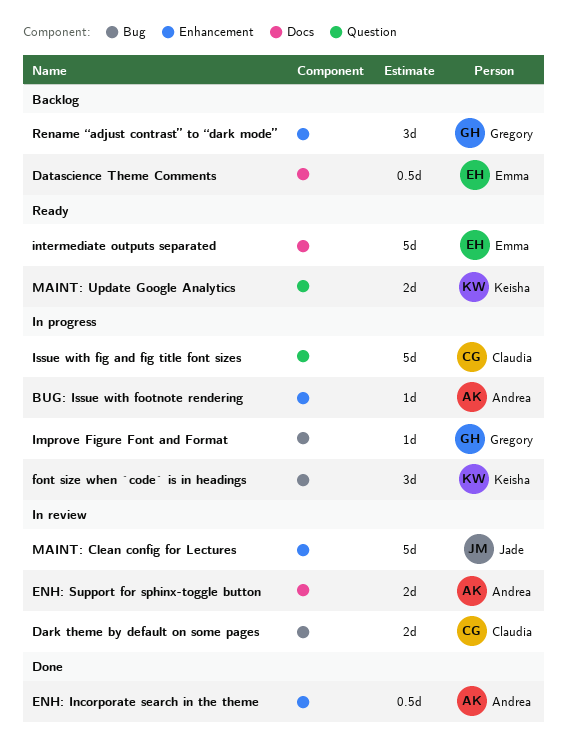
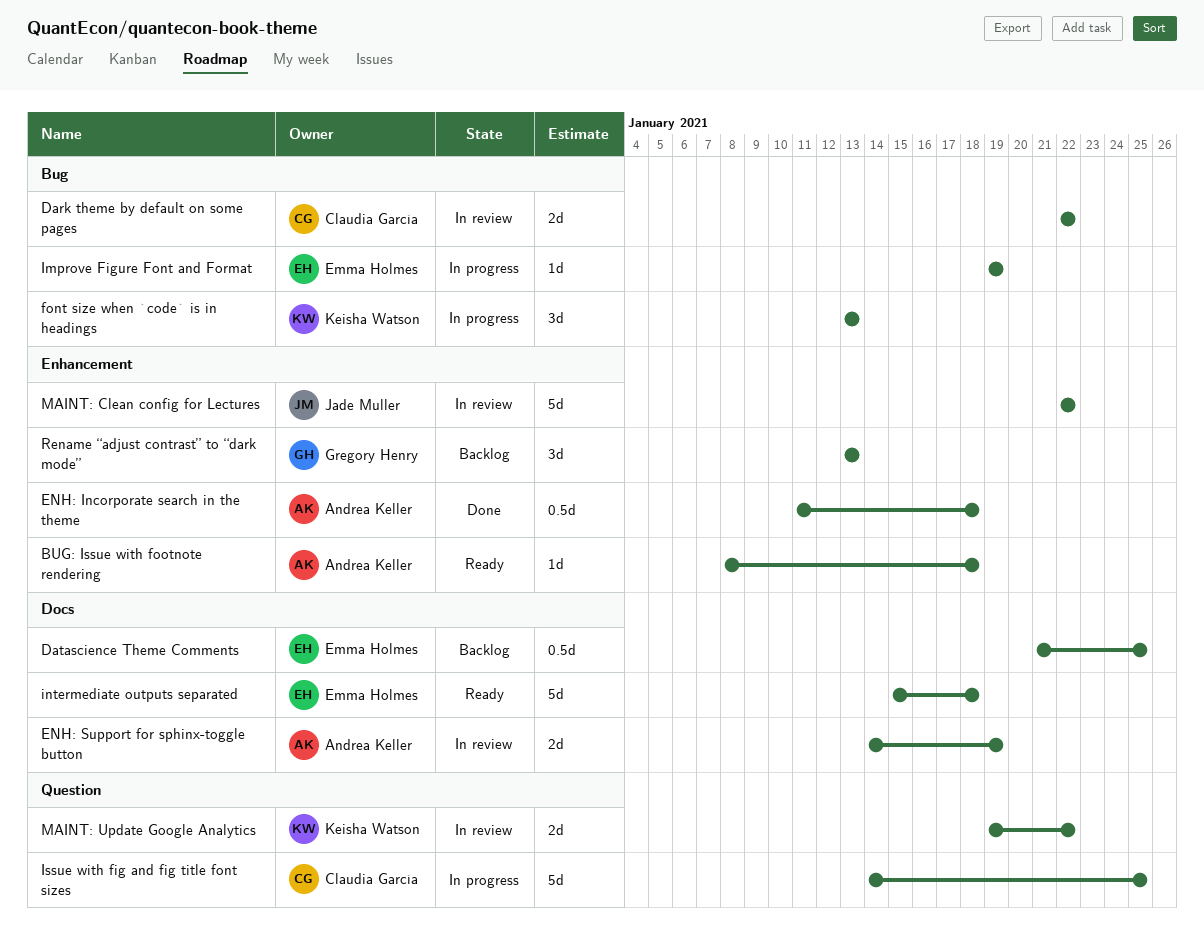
BUG: Issue with footnote rendering, status: In progress -> Ready
Improve Figure Font and Format, owner: Gregory Henry -> Emma Holmes
MAINT: Update Google Analytics, status: Ready -> In review

